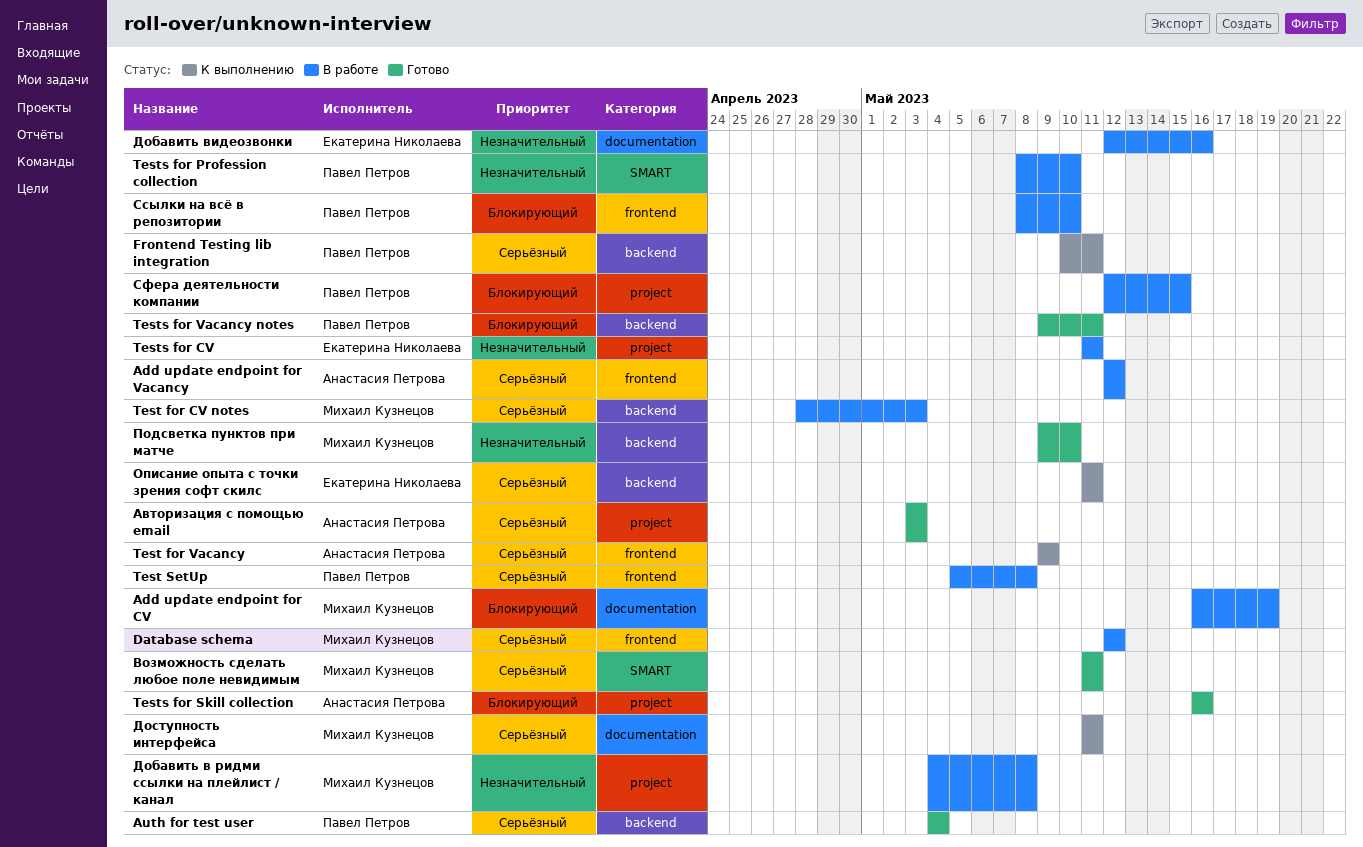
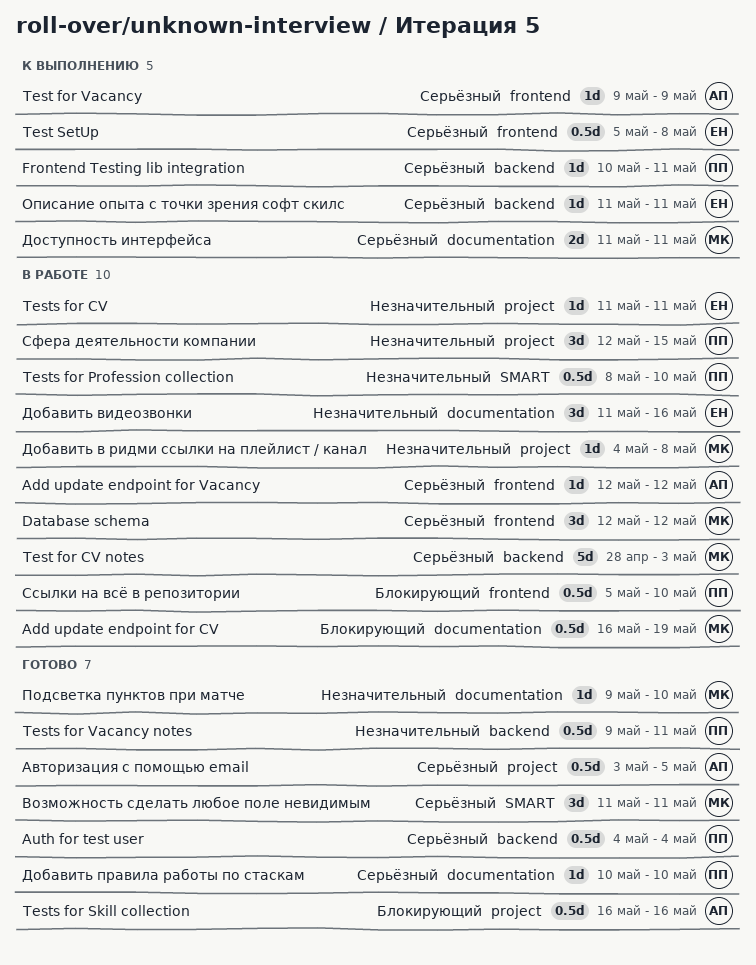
Test SetUp, status: В работе -> К выполнению
Test SetUp, owner: Павел Петров -> Екатерина Николаева
Tests for Vacancy notes, priority: Блокирующий -> Незначительный
Авторизация с помощью email, due: May 3 -> May 5
Добавить видеозвонки, start: May 12 -> May 11
Добавить правила работы по стаскам: none -> present
Подсветка пунктов при матче, label: backend -> documentation
Ссылки на всё в репозитории, start: May 8 -> May 5
Сфера деятельности компании, priority: Блокирующий -> Незначительный

